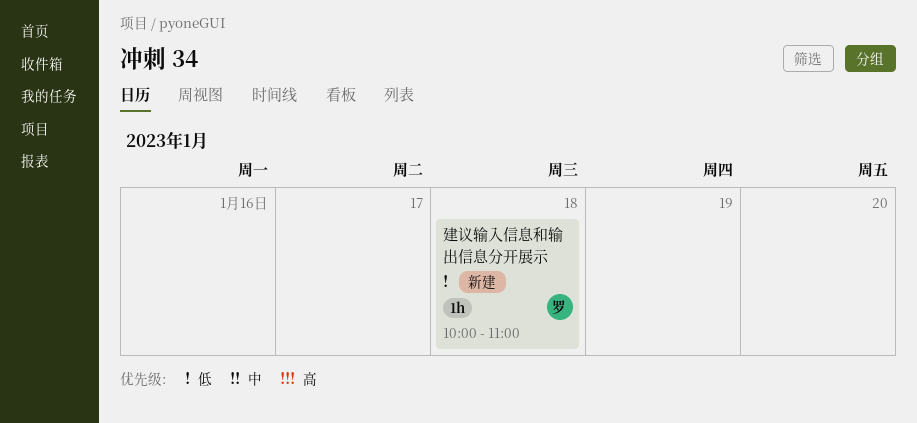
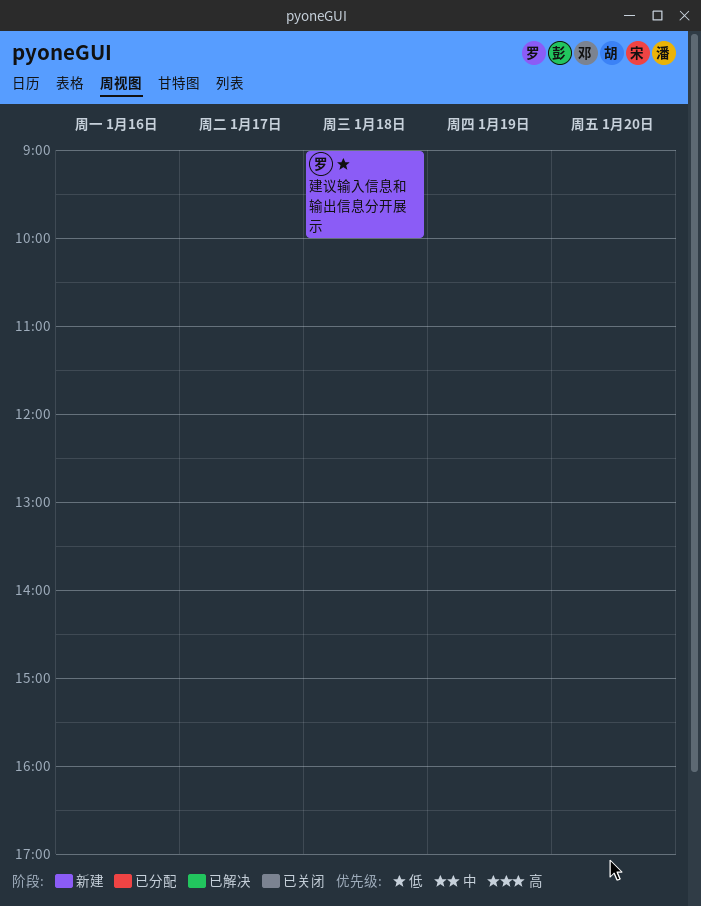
建议输入信息和输出信息分开展示, begins: 10:00 -> 09:00
建议输入信息和输出信息分开展示, ends: 11:00 -> 10:00

